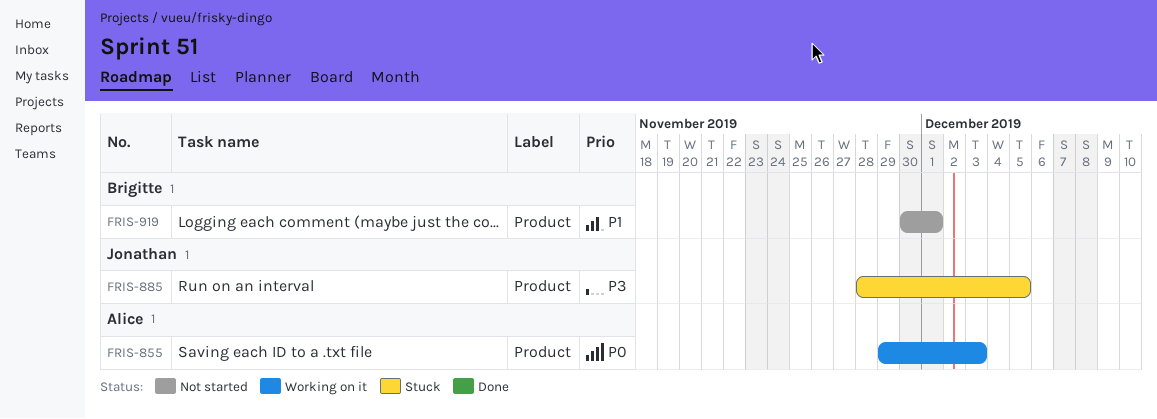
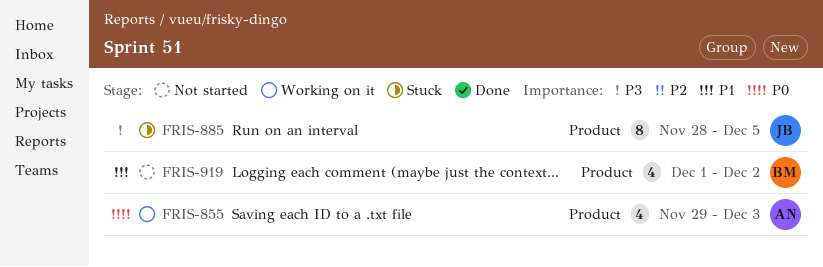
FRIS-919, start: Nov 30 -> Dec 1
FRIS-919, due: Dec 1 -> Dec 2

